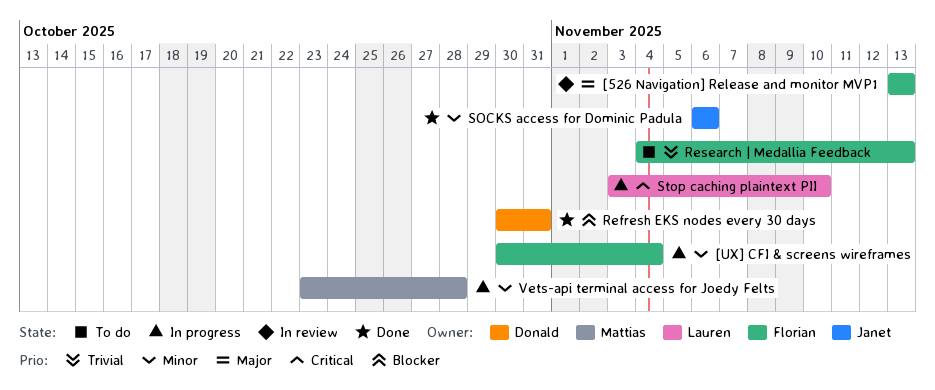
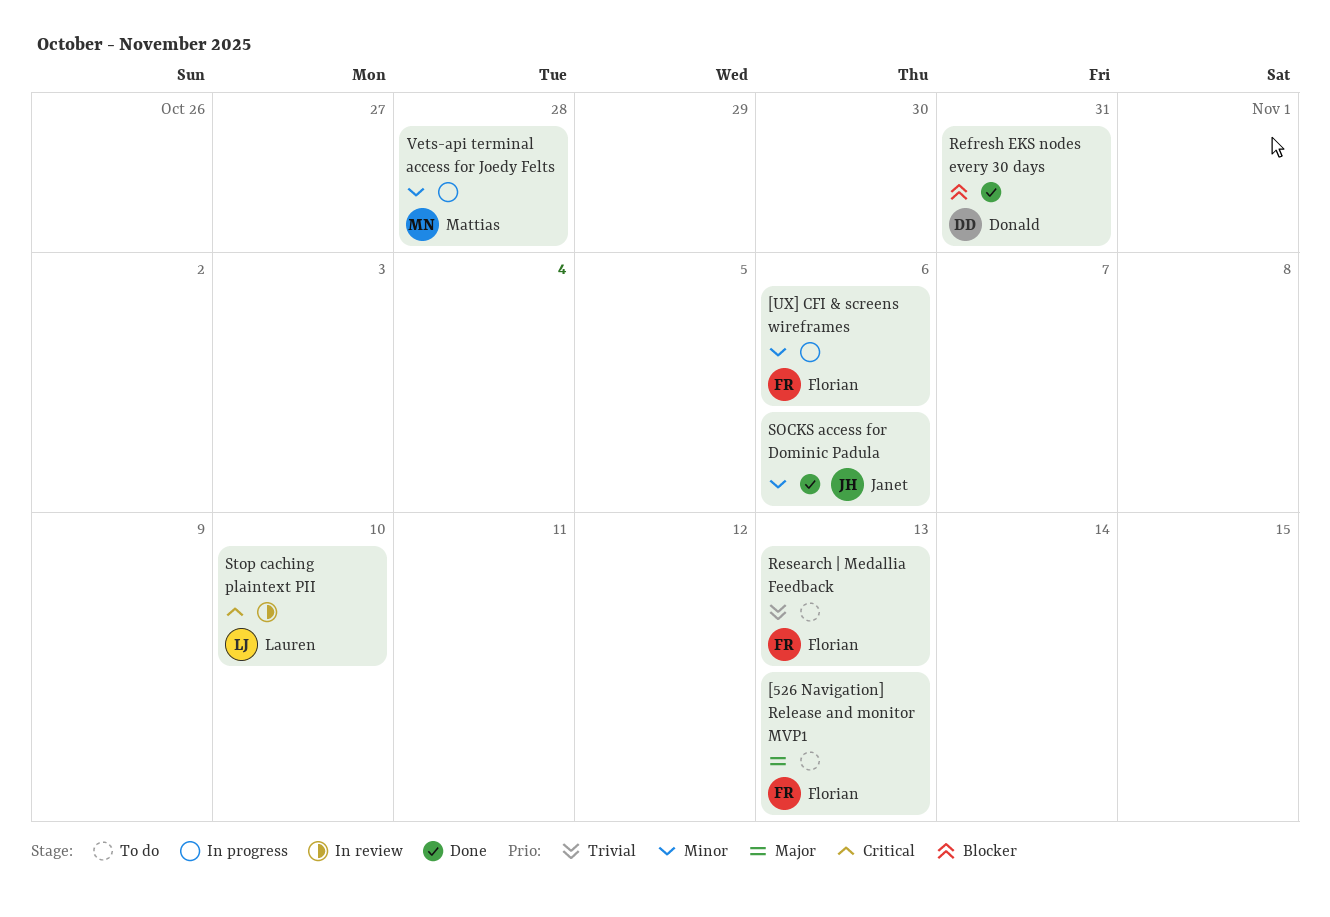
[526 Navigation] Release and monitor MVP1, status: In review -> To do
[UX] CFI & screens wireframes, due: Nov 4 -> Nov 6
Stop caching plaintext PII, status: In progress -> In review

